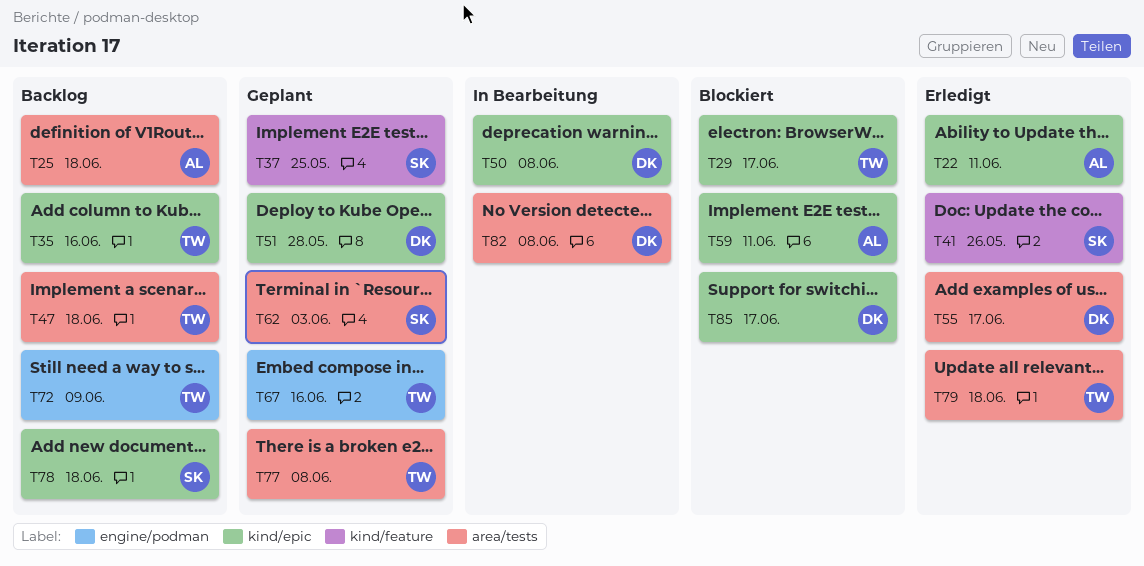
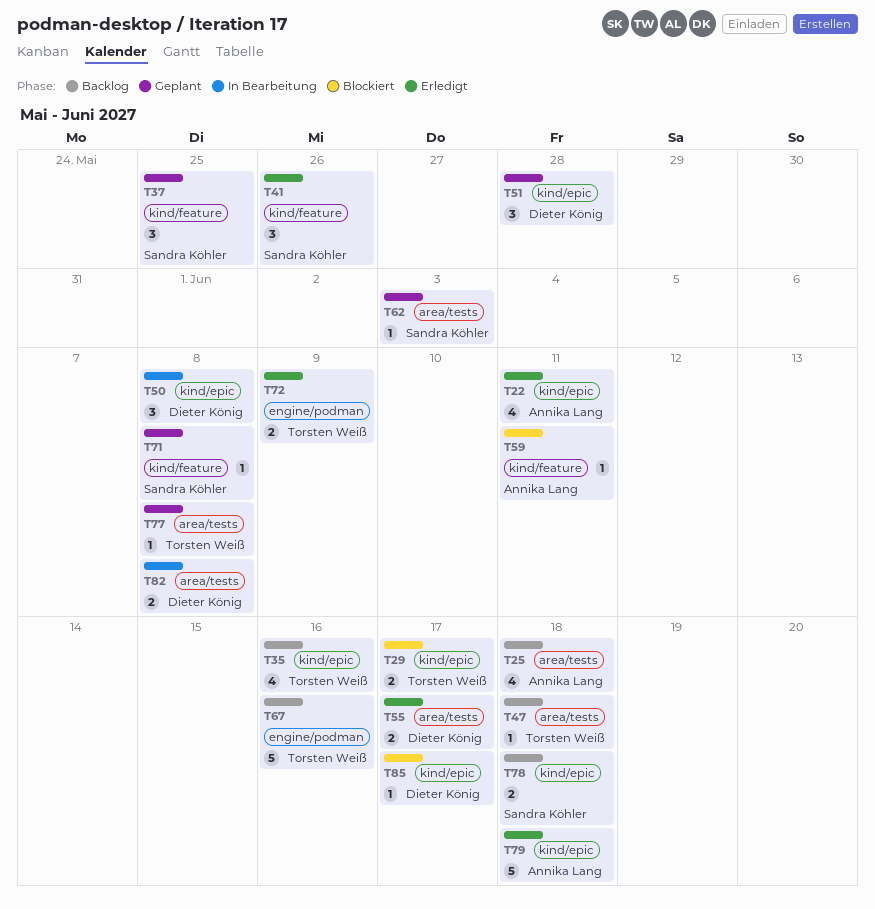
T59, label: kind/epic -> kind/feature
T67, status: Geplant -> Backlog
T71: none -> present
T72, status: Backlog -> Erledigt
T79, owner: Torsten Weiß -> Annika Lang
T79, label: area/tests -> kind/epic

